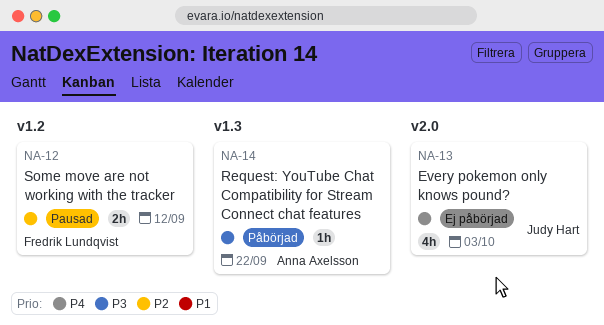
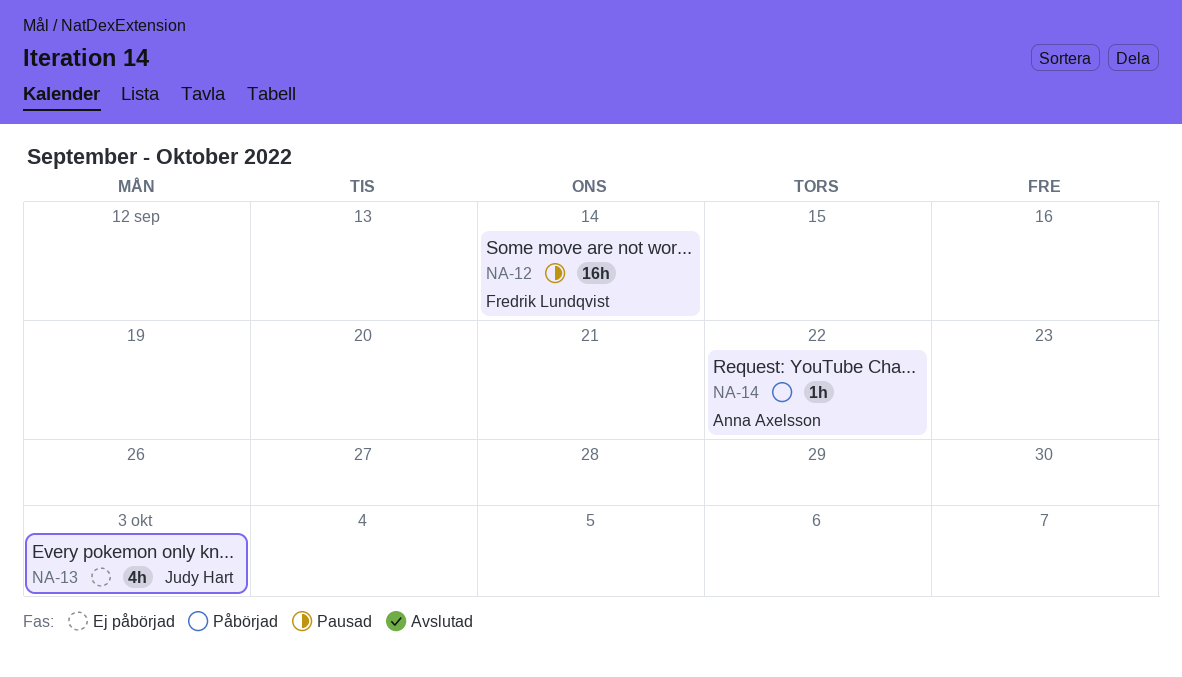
NA-12, estimate: 2h -> 16h
NA-12, due: Sep 12 -> Sep 14

